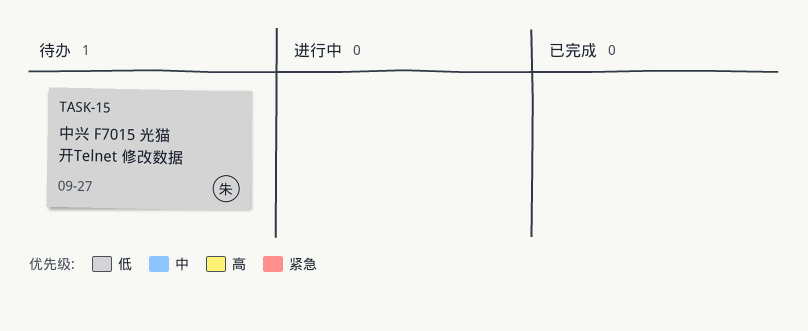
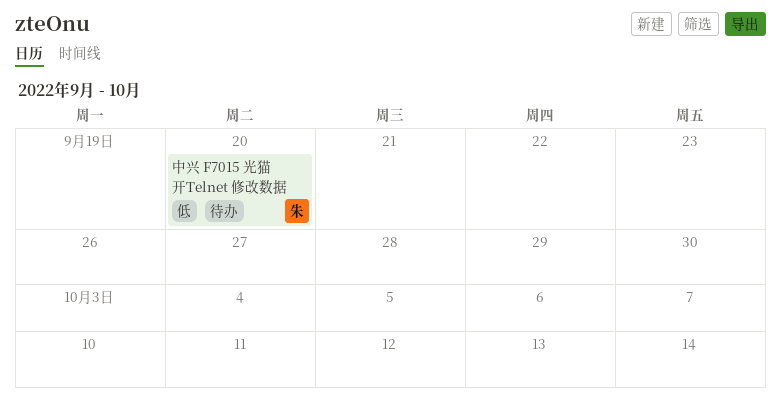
中兴 F7015 光猫 开Telnet 修改数据, due: Sep 27 -> Sep 20

